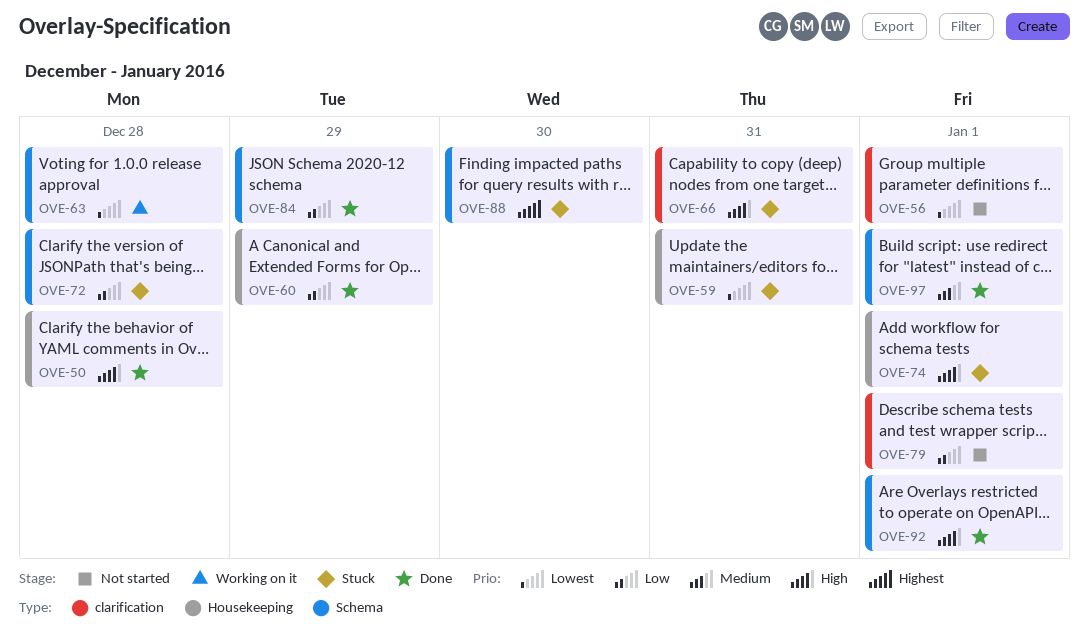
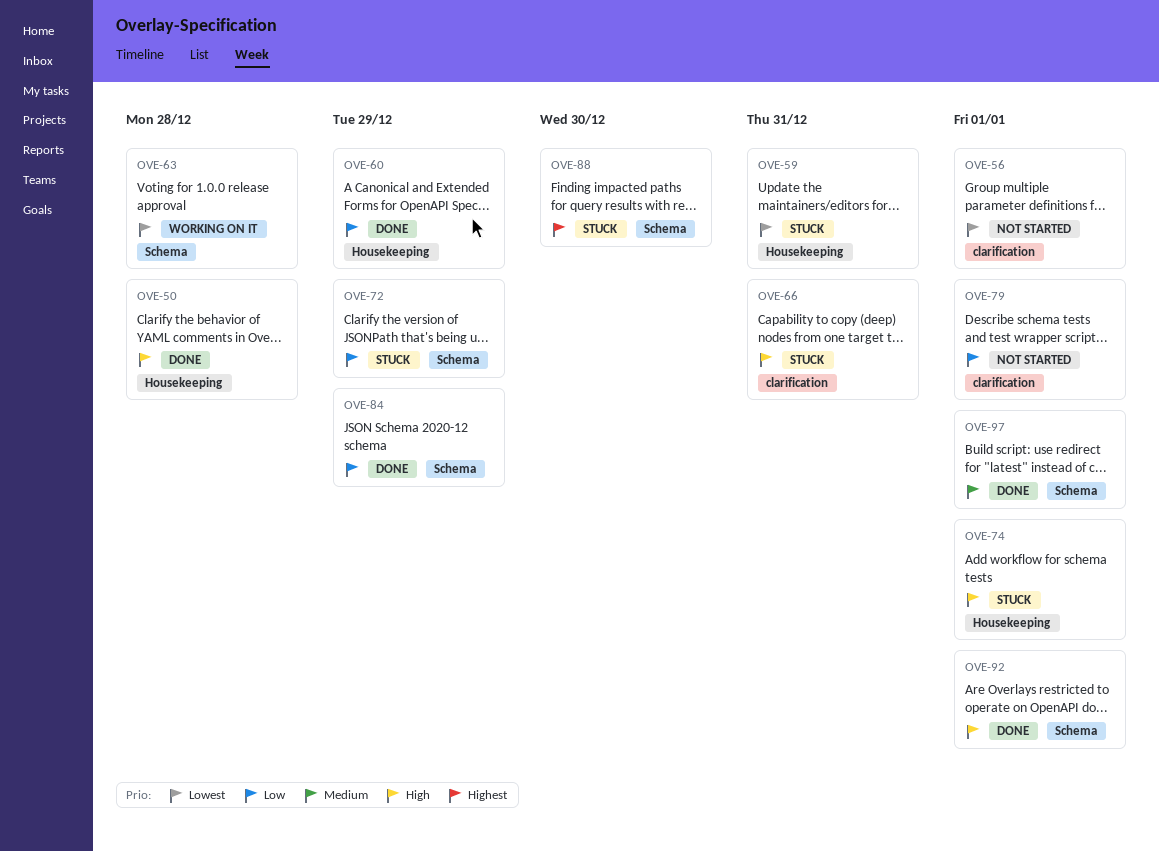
OVE-72, due: Dec 28 -> Dec 29

